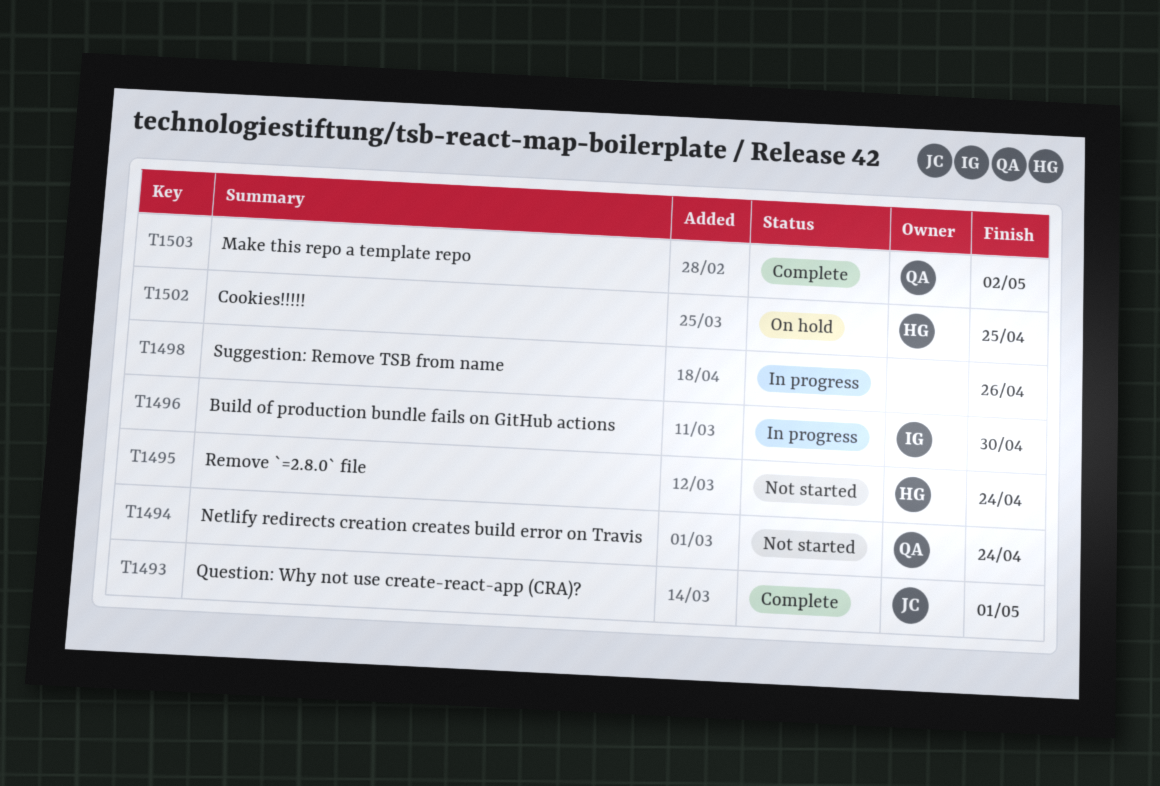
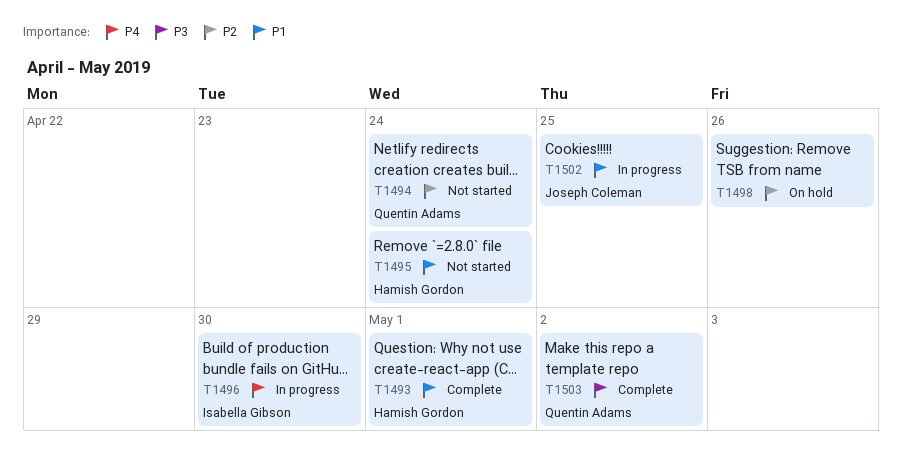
T1493, owner: Joseph Coleman -> Hamish Gordon
T1498, status: In progress -> On hold
T1502, status: On hold -> In progress
T1502, owner: Hamish Gordon -> Joseph Coleman

